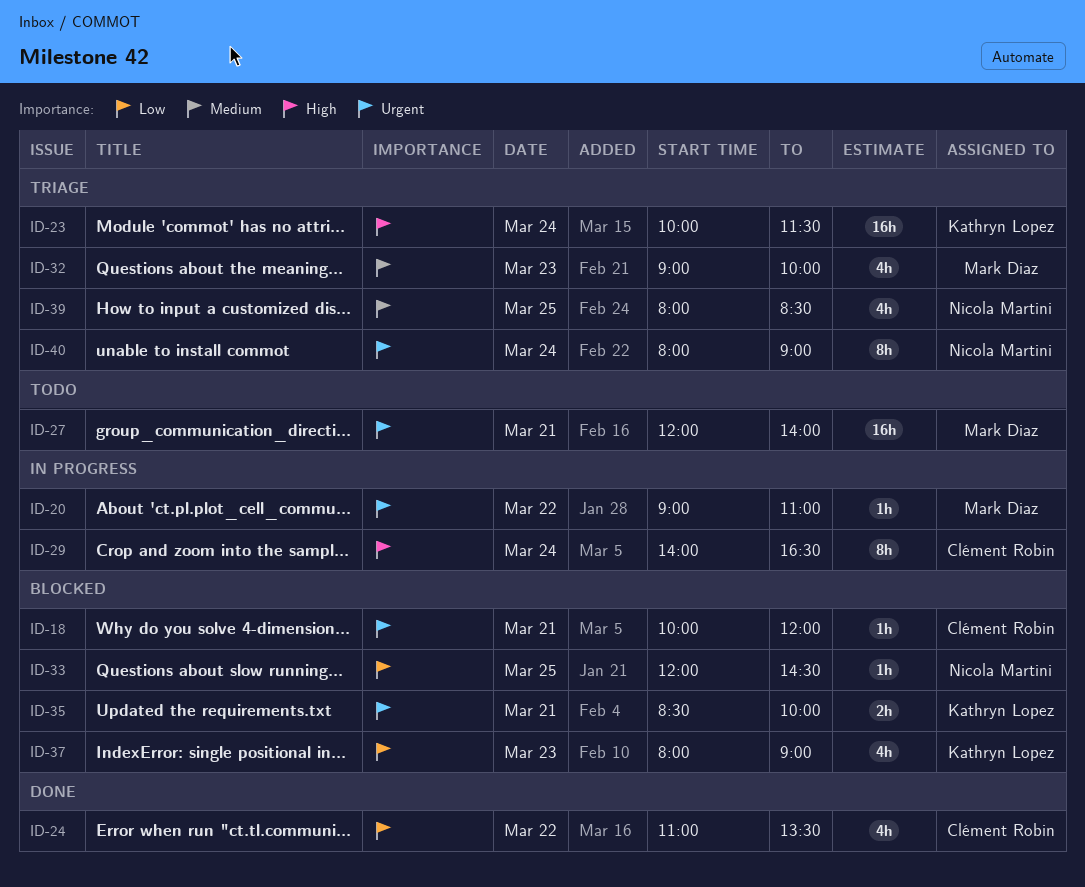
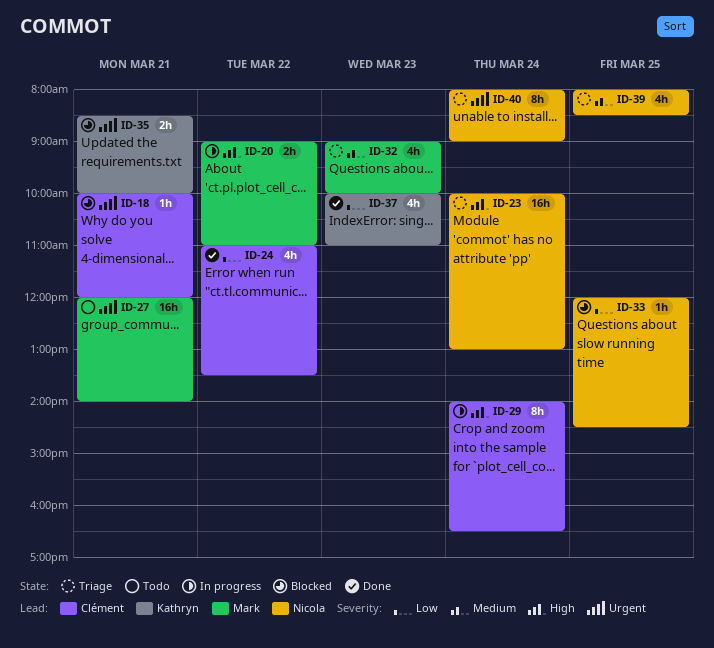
ID-20, priority: Urgent -> High
ID-20, estimate: 1h -> 2h
ID-23, owner: Kathryn Lopez -> Nicola Martini
ID-23, ends: 11:30 -> 13:00
ID-37, status: Blocked -> Done
ID-37, begins: 08:00 -> 10:00
ID-37, ends: 09:00 -> 11:00

